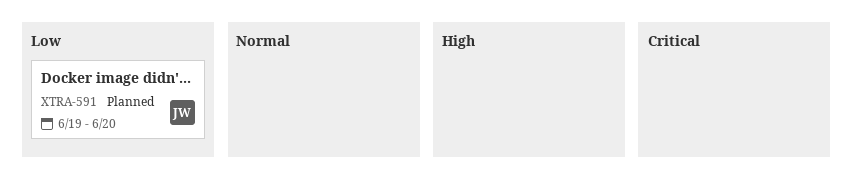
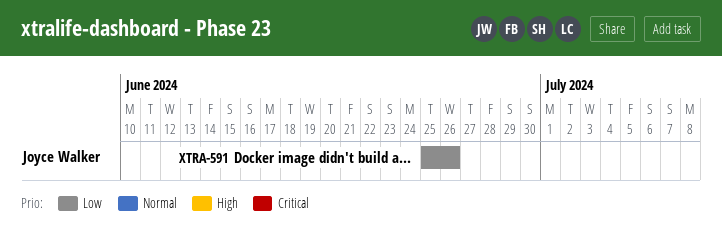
XTRA-591, start: Jun 19 -> Jun 25
XTRA-591, due: Jun 20 -> Jun 26

